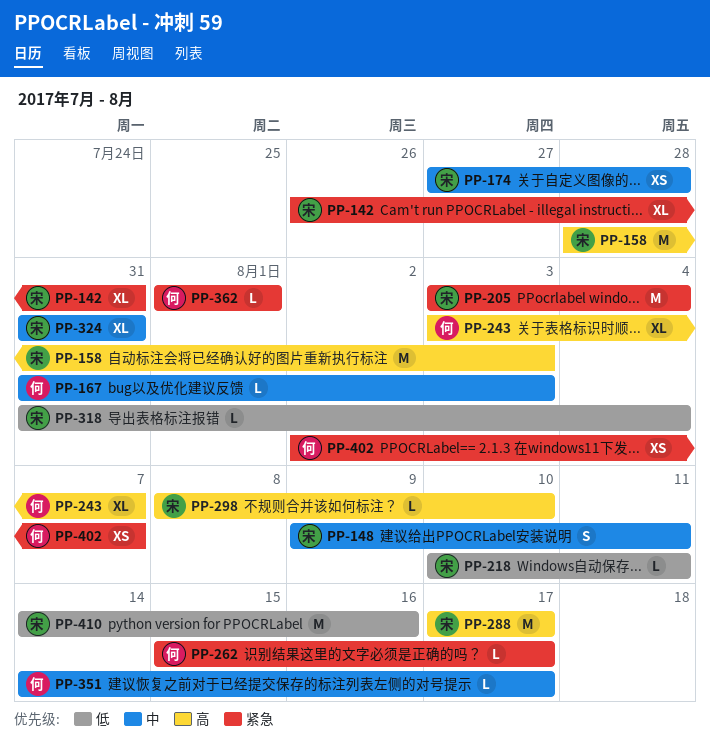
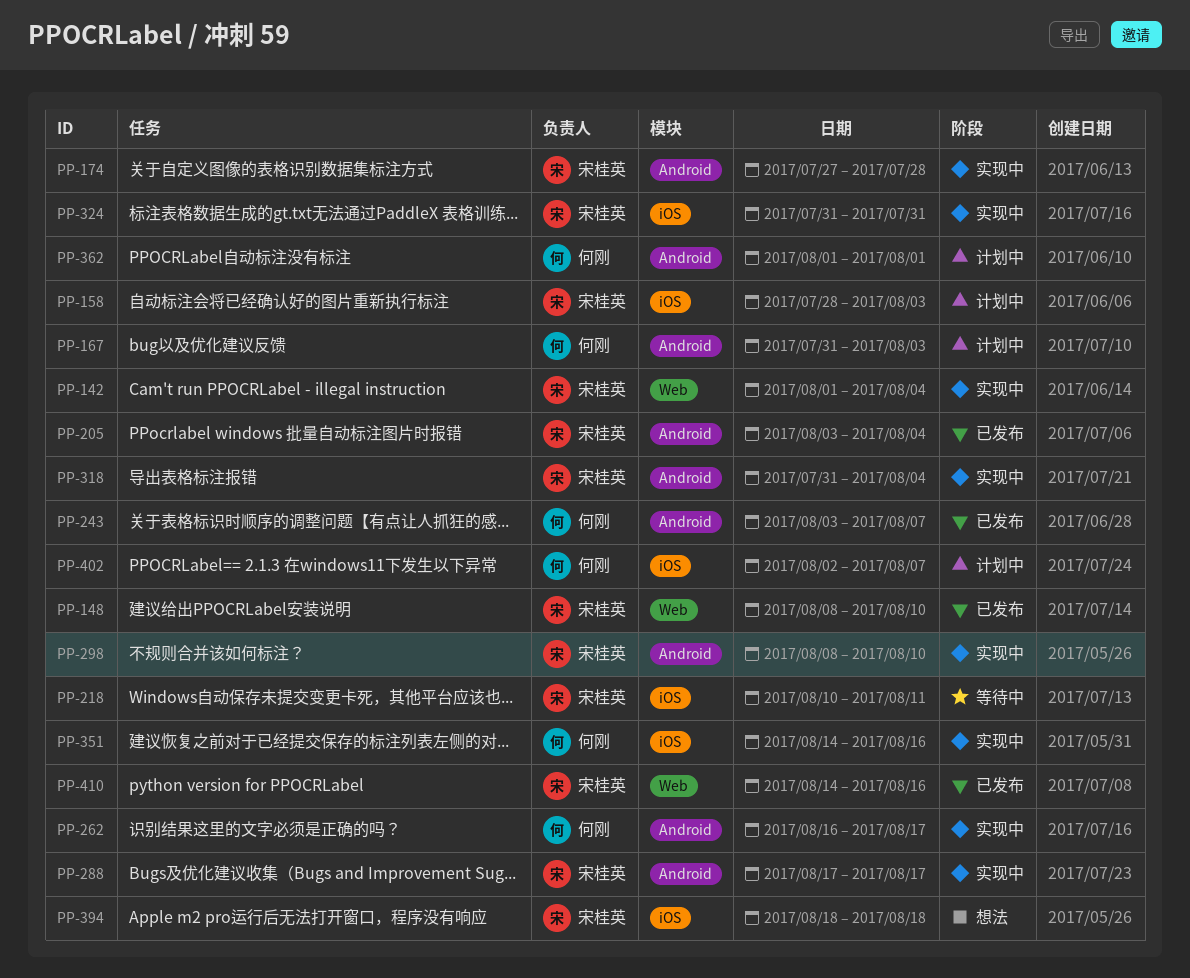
PP-142, start: Jul 26 -> Aug 1
PP-142, due: Jul 31 -> Aug 4
PP-148, start: Aug 9 -> Aug 8
PP-148, due: Aug 11 -> Aug 10
PP-262, start: Aug 15 -> Aug 16
PP-351, due: Aug 17 -> Aug 16
PP-394: none -> present

